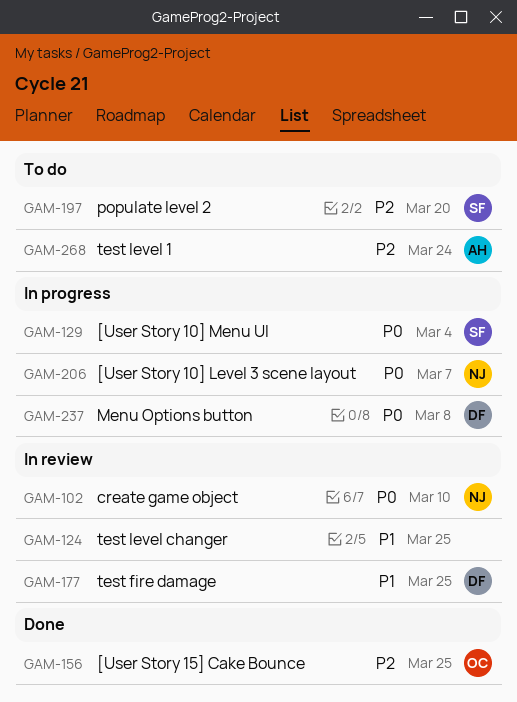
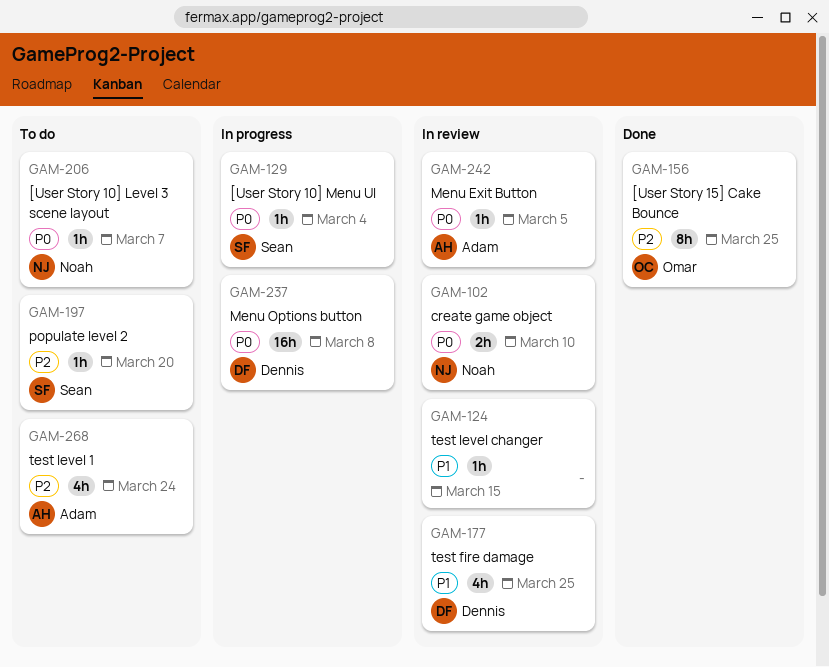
GAM-124, due: Mar 25 -> Mar 15
GAM-206, status: In progress -> To do
GAM-242: none -> present

